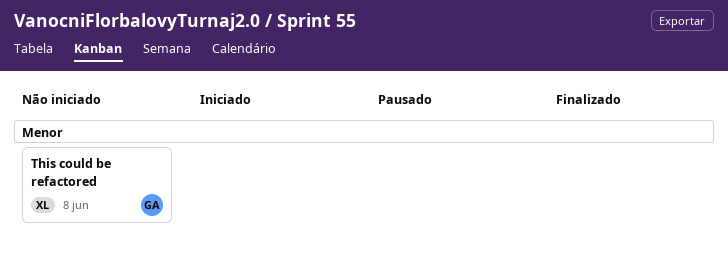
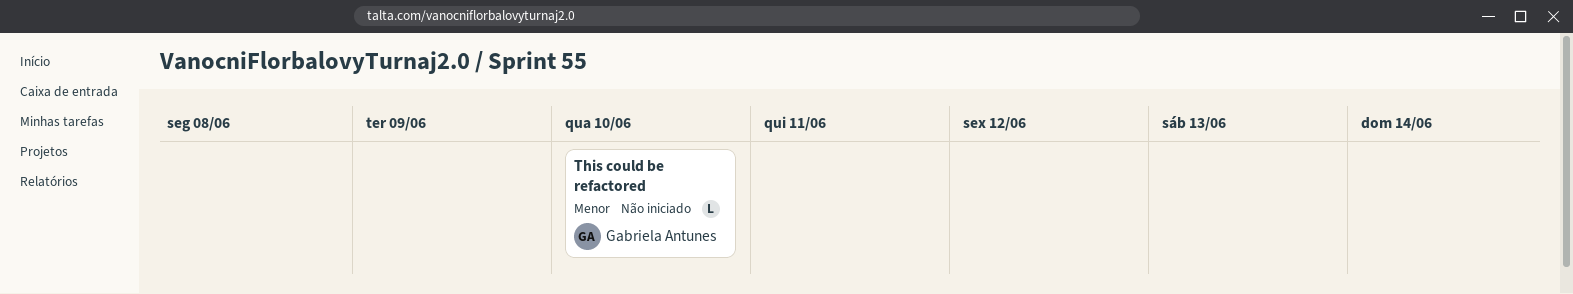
This could be refactored, estimate: XL -> L
This could be refactored, due: Jun 8 -> Jun 10

